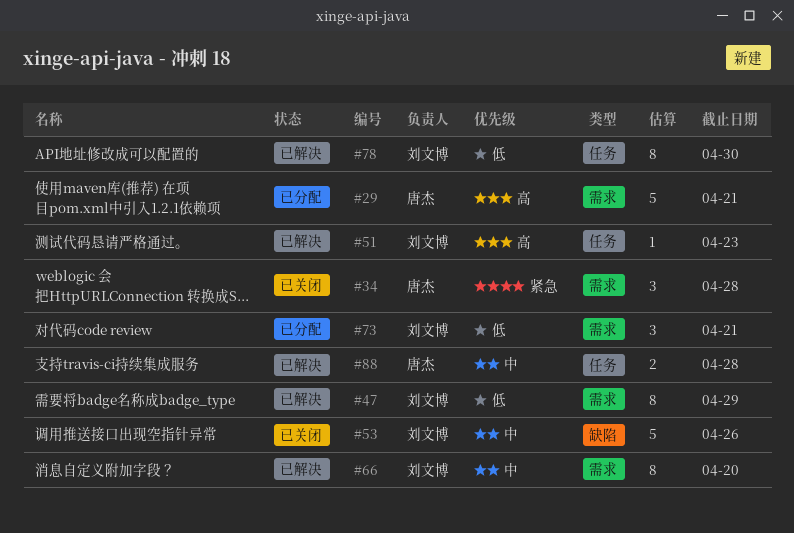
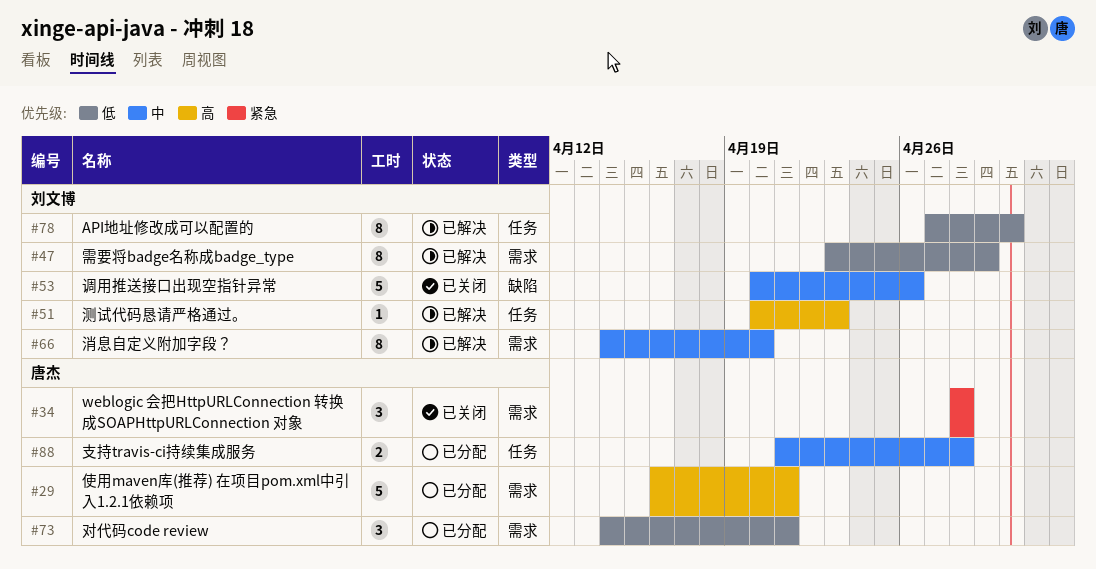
#73, owner: 刘文博 -> 唐杰
#88, status: 已解决 -> 已分配

